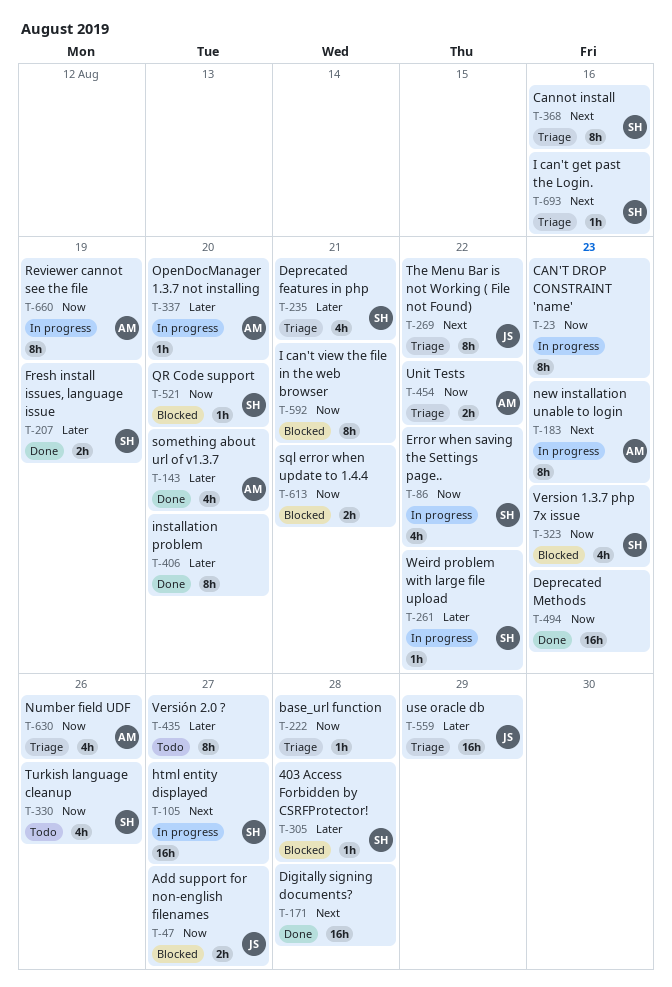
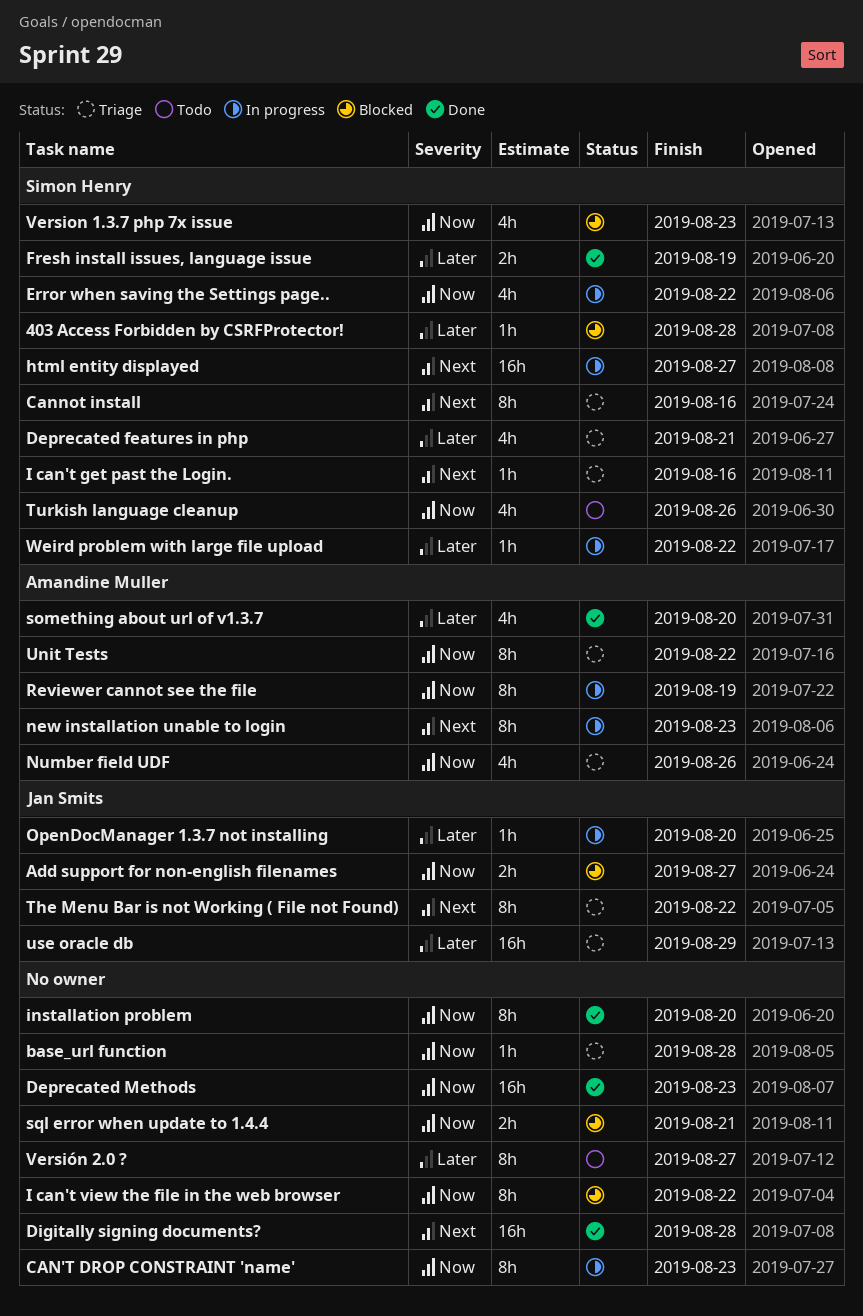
I can't view the file in the web browser, due: Aug 21 -> Aug 22
installation problem, priority: Later -> Now
OpenDocManager 1.3.7 not installing, owner: Amandine Muller -> Jan Smits
QR Code support: present -> none
Unit Tests, estimate: 2h -> 8h

